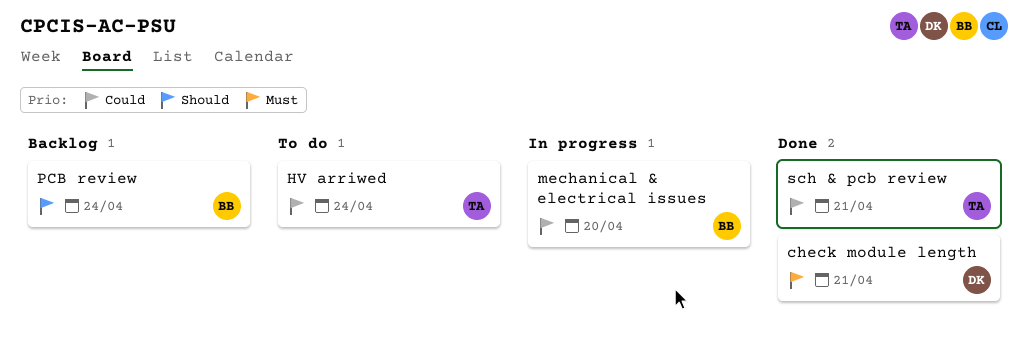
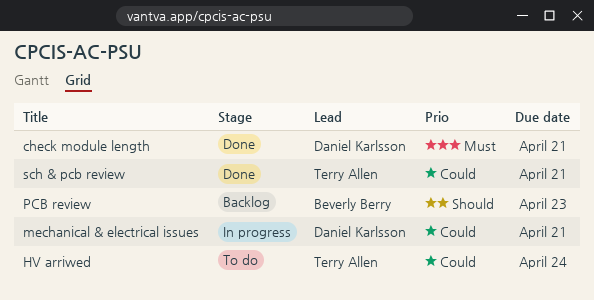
mechanical & electrical issues, owner: Beverly Berry -> Daniel Karlsson
mechanical & electrical issues, due: Apr 20 -> Apr 21
PCB review, due: Apr 24 -> Apr 23

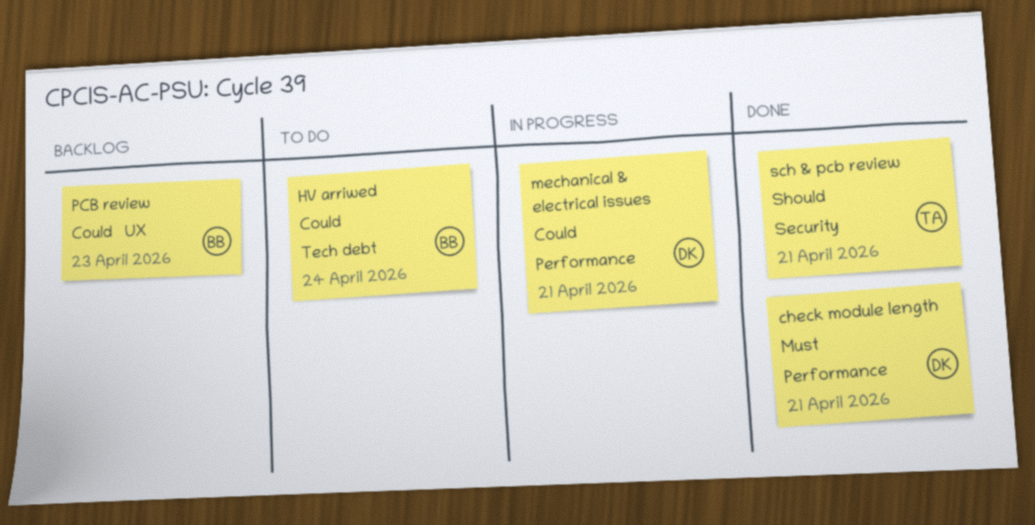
HV arriwed, owner: Terry Allen -> Beverly Berry
PCB review, priority: Should -> Could
sch & pcb review, priority: Could -> Should

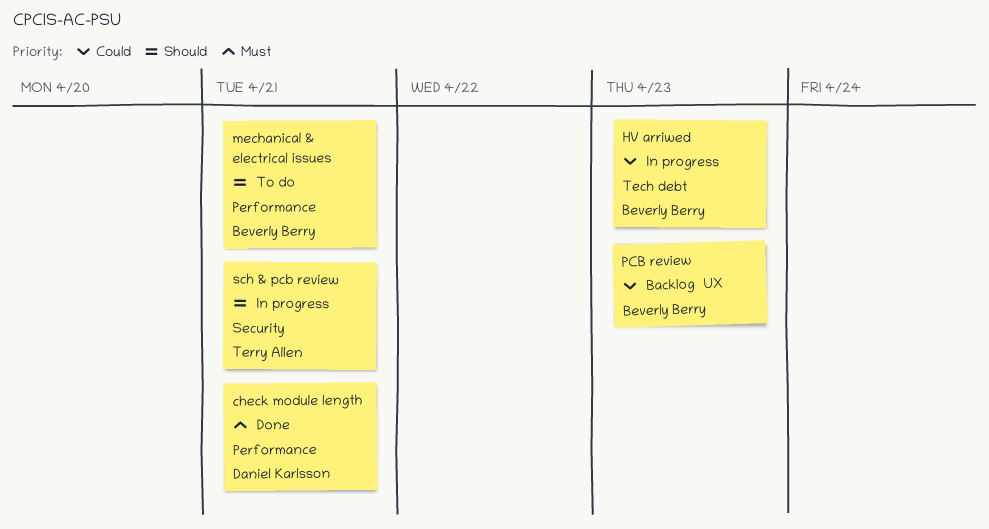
HV arriwed, status: To do -> In progress
HV arriwed, due: Apr 24 -> Apr 23
mechanical & electrical issues, status: In progress -> To do
mechanical & electrical issues, owner: Daniel Karlsson -> Beverly Berry
mechanical & electrical issues, priority: Could -> Should
sch & pcb review, status: Done -> In progress

